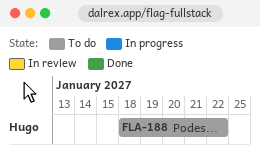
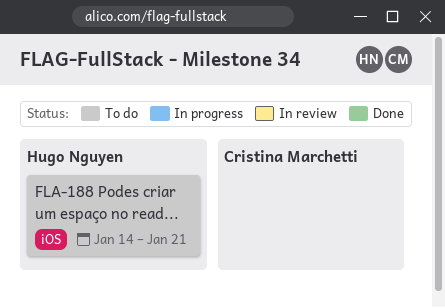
FLA-188, start: Jan 18 -> Jan 14
FLA-188, due: Jan 22 -> Jan 21

